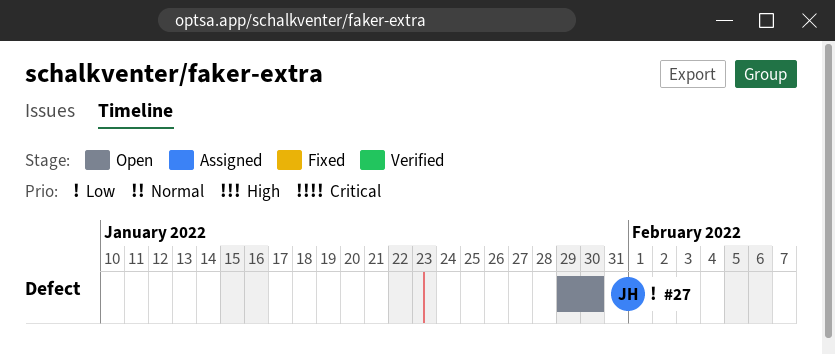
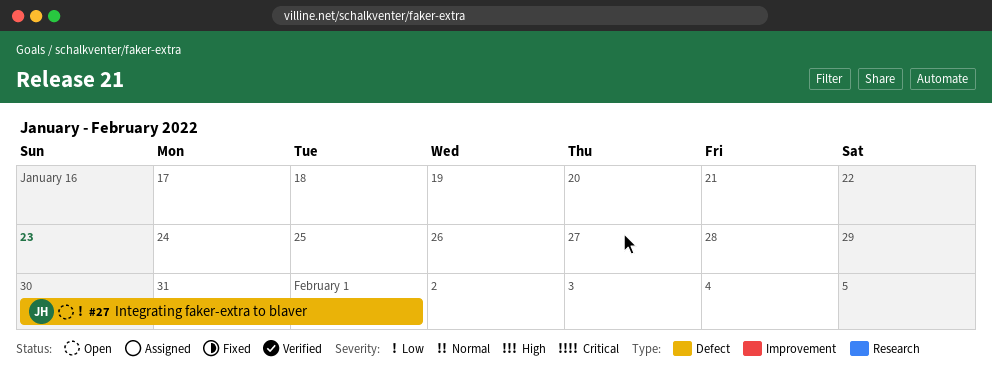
#27, start: Jan 29 -> Jan 30
#27, due: Jan 30 -> Feb 1

